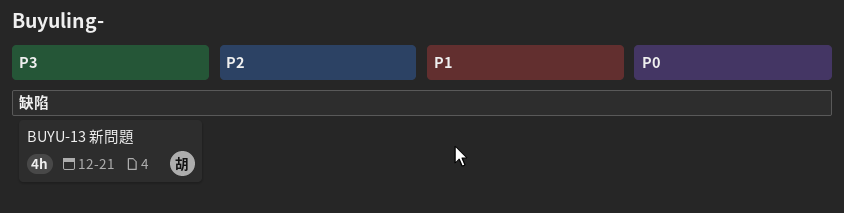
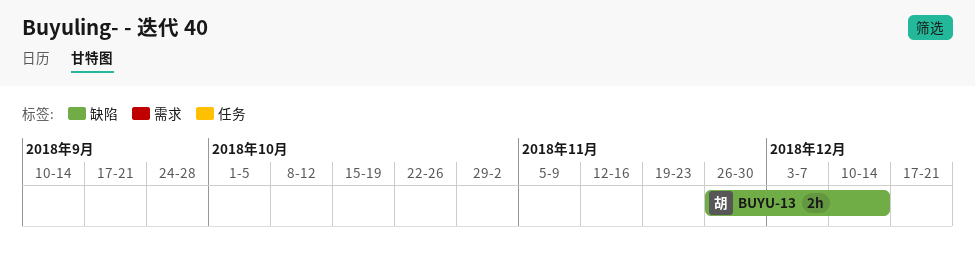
BUYU-13, estimate: 4h -> 2h
BUYU-13, due: Dec 21 -> Dec 14

